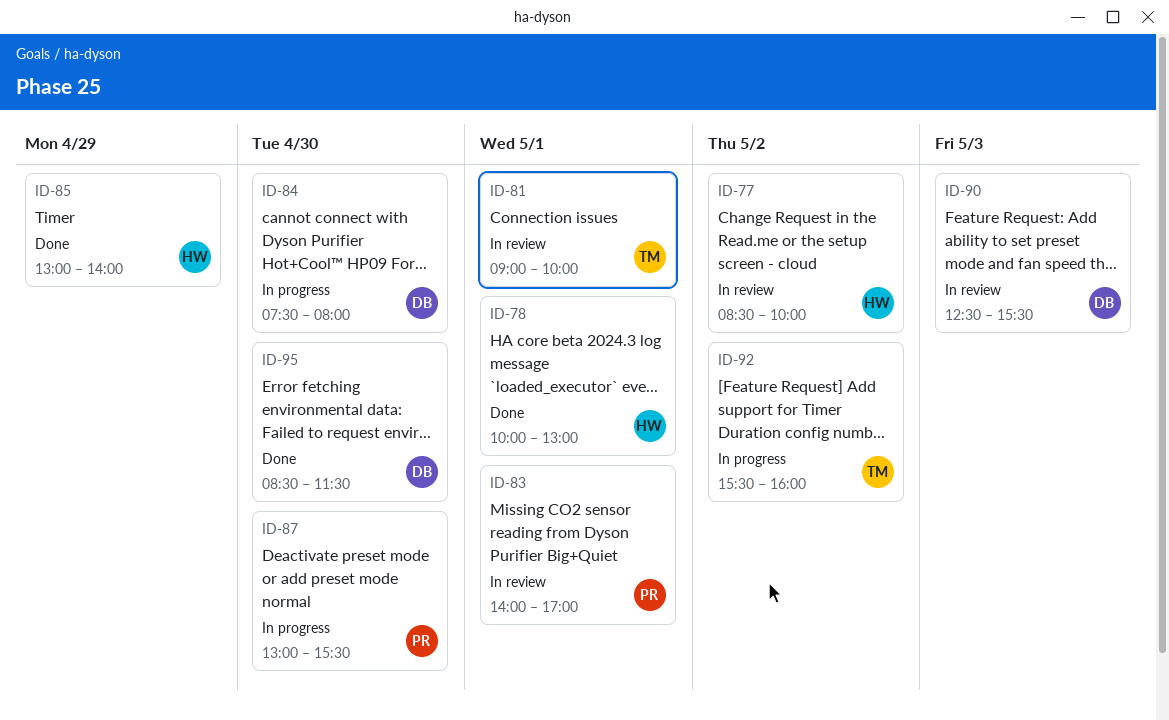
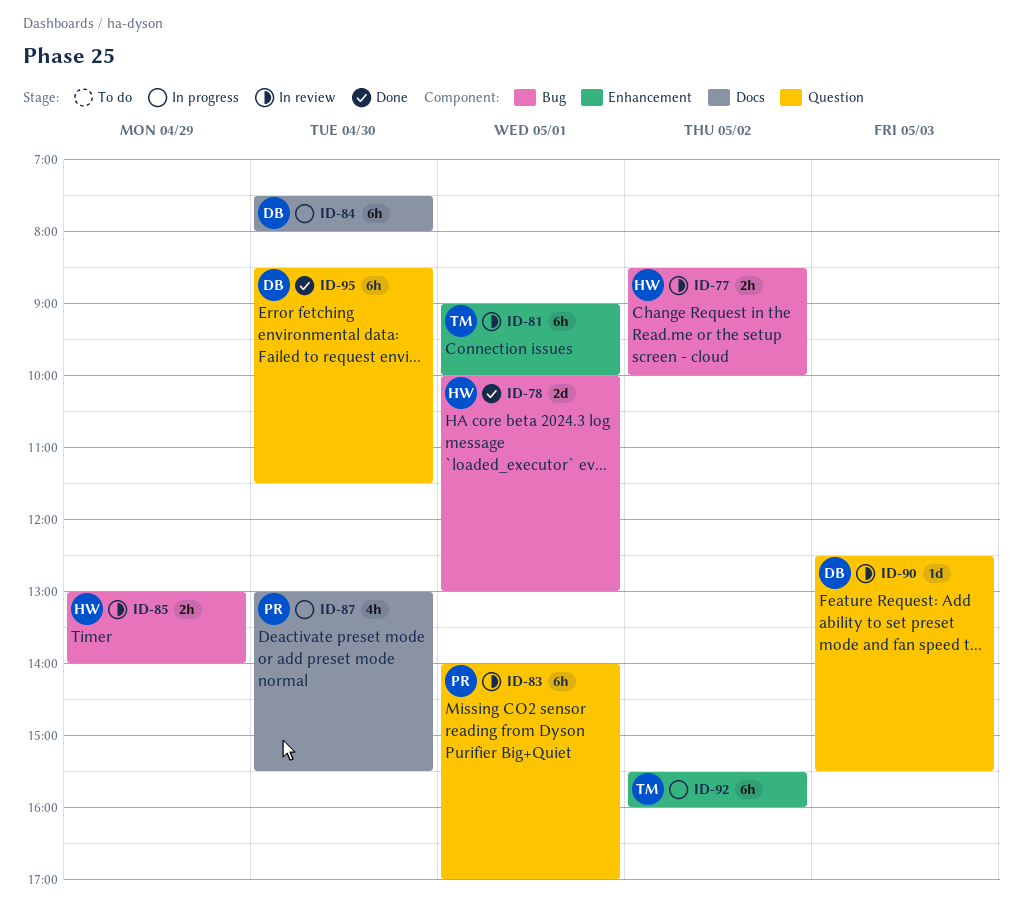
ID-85, status: Done -> In review

